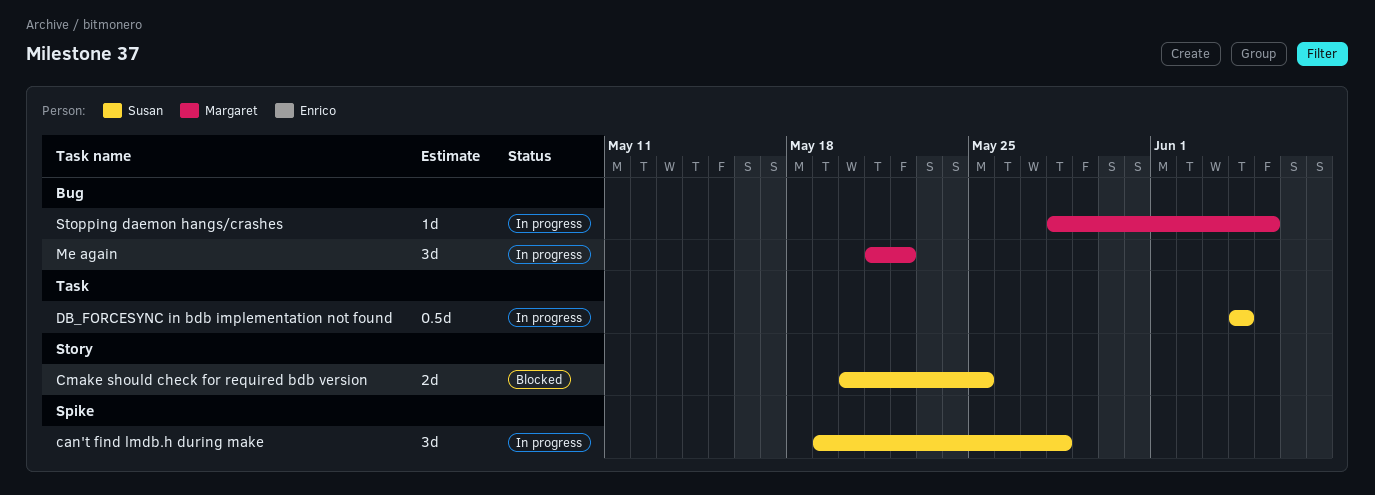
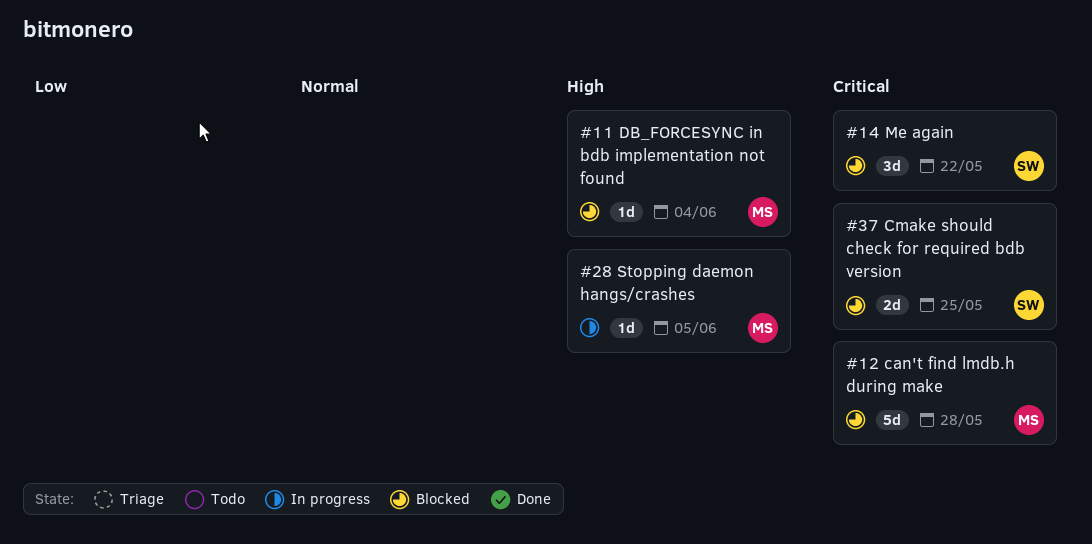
can't find lmdb.h during make, status: In progress -> Blocked
can't find lmdb.h during make, owner: Susan -> Margaret
can't find lmdb.h during make, estimate: 3d -> 5d
DB_FORCESYNC in bdb implementation not found, status: In progress -> Blocked
DB_FORCESYNC in bdb implementation not found, owner: Susan -> Margaret
DB_FORCESYNC in bdb implementation not found, estimate: 0.5d -> 1d
Me again, status: In progress -> Blocked
Me again, owner: Margaret -> Susan

